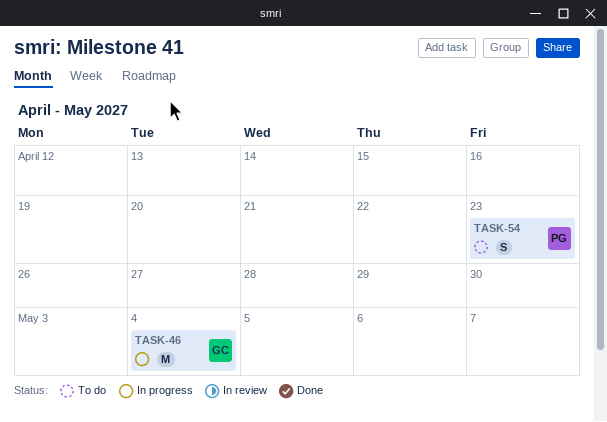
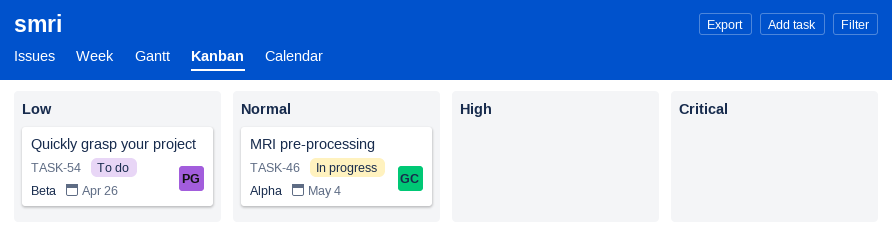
TASK-54, due: Apr 23 -> Apr 26

